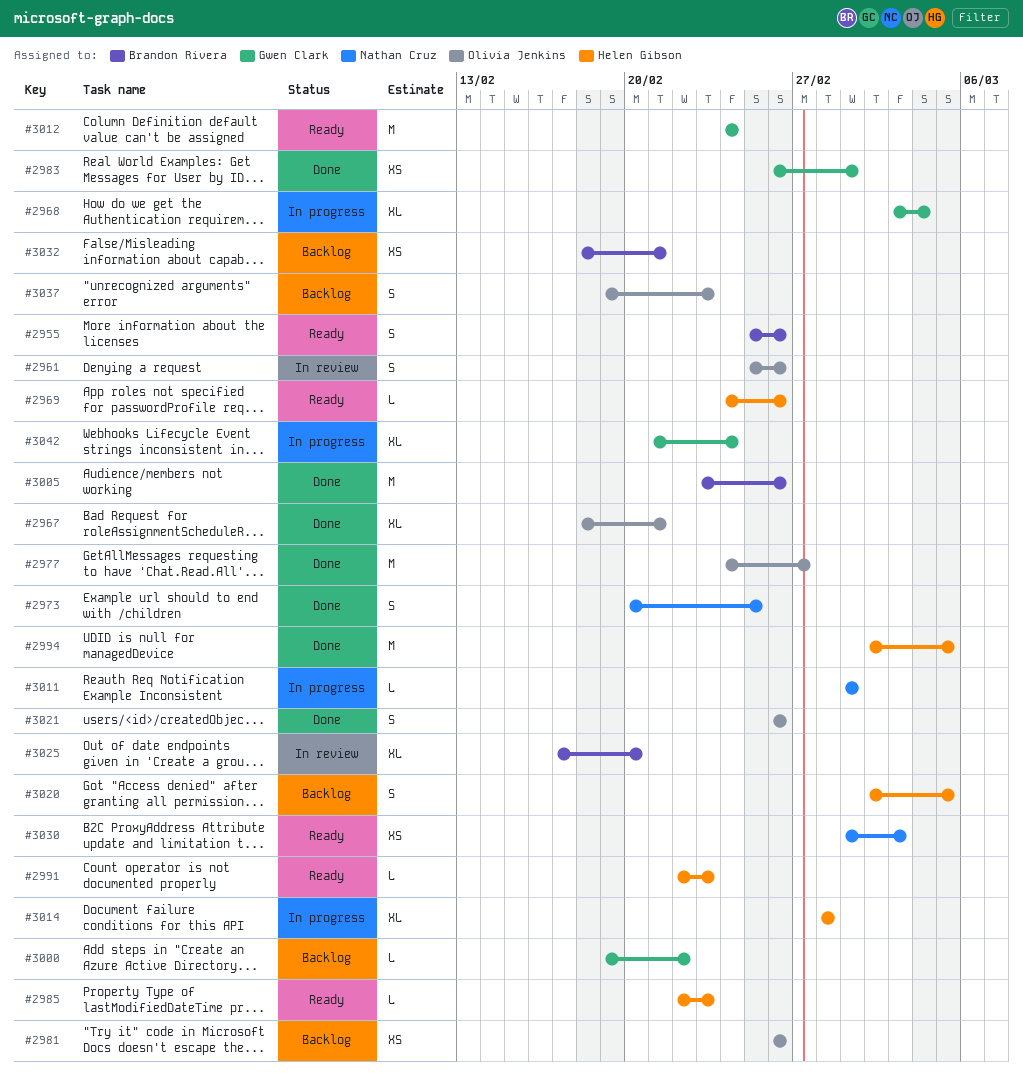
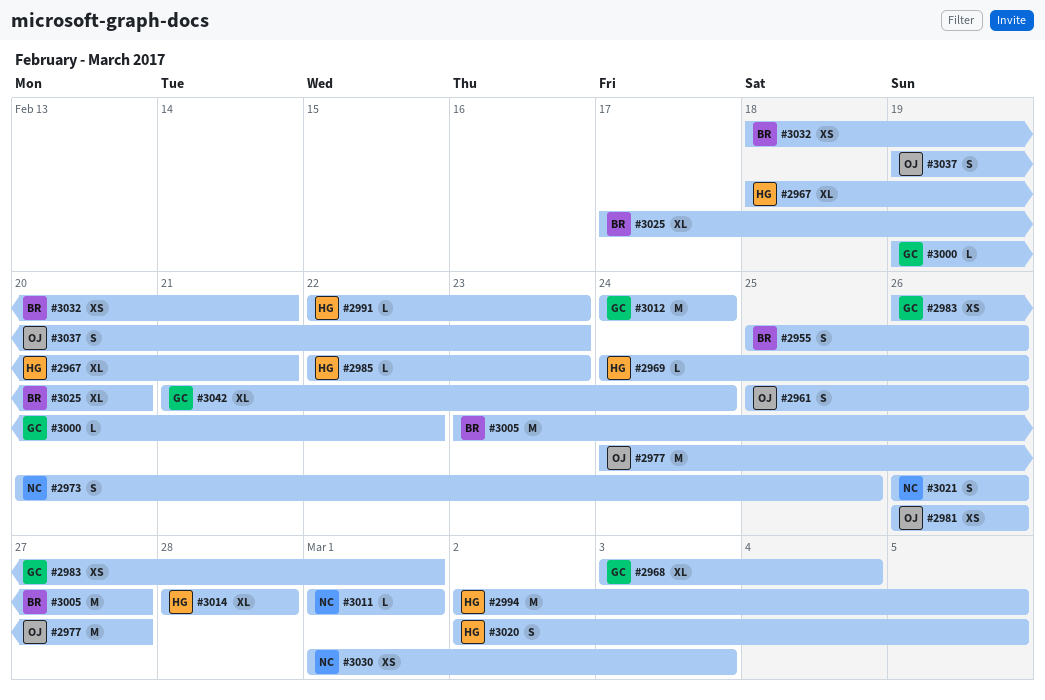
#2967, owner: Olivia Jenkins -> Helen Gibson
#3005, due: Feb 26 -> Feb 27
#3021, owner: Olivia Jenkins -> Nathan Cruz

